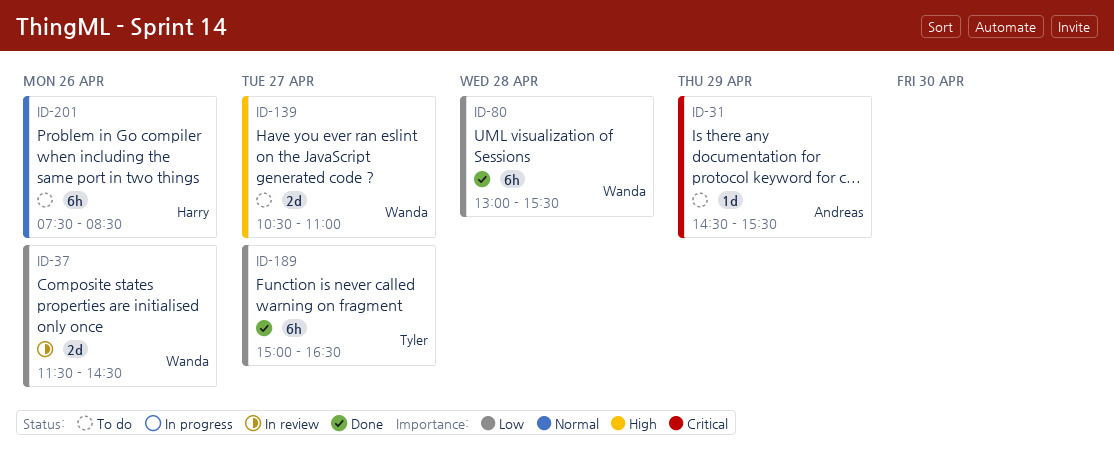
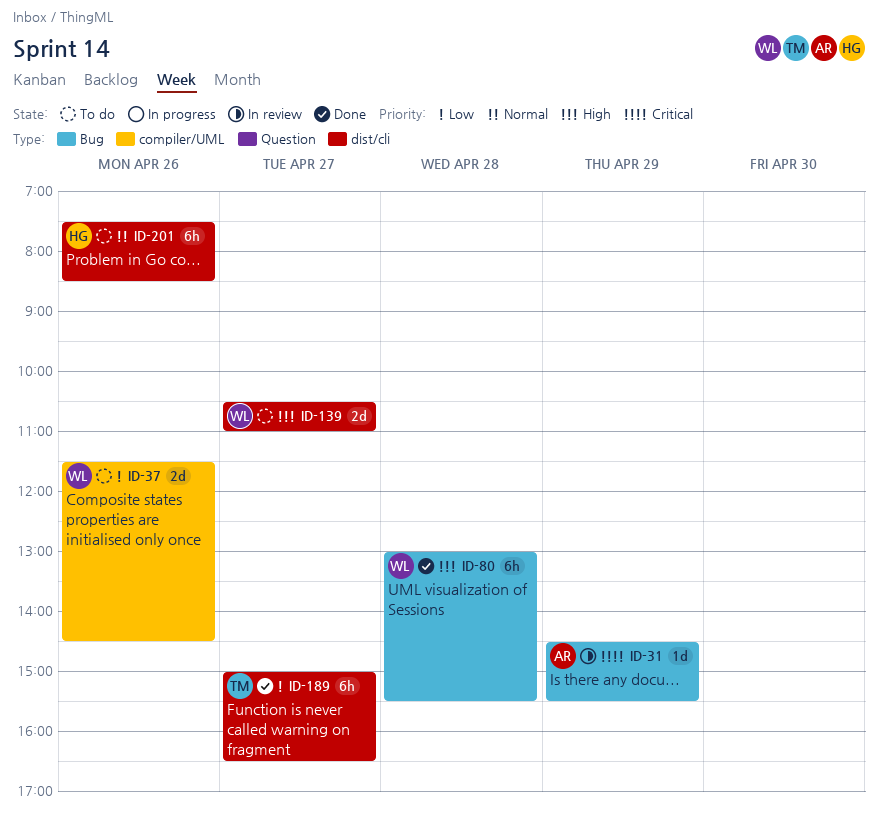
ID-31, status: To do -> In review
ID-37, status: In review -> To do
ID-80, priority: Low -> High

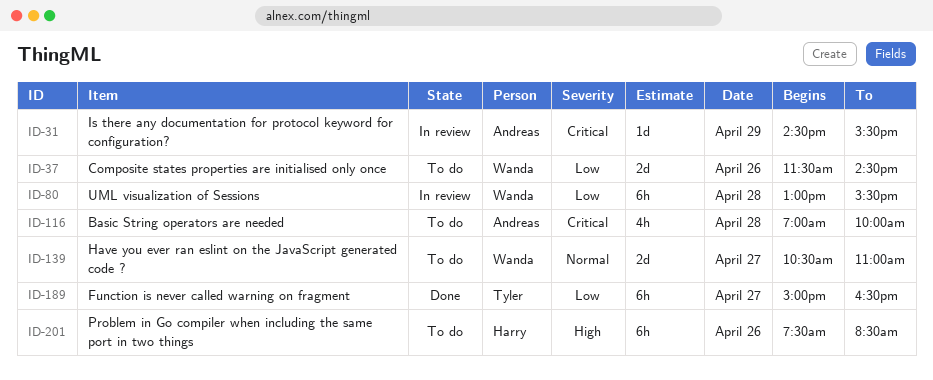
ID-80, status: Done -> In review
ID-80, priority: High -> Low
ID-116: none -> present
ID-139, priority: High -> Normal
ID-201, priority: Normal -> High

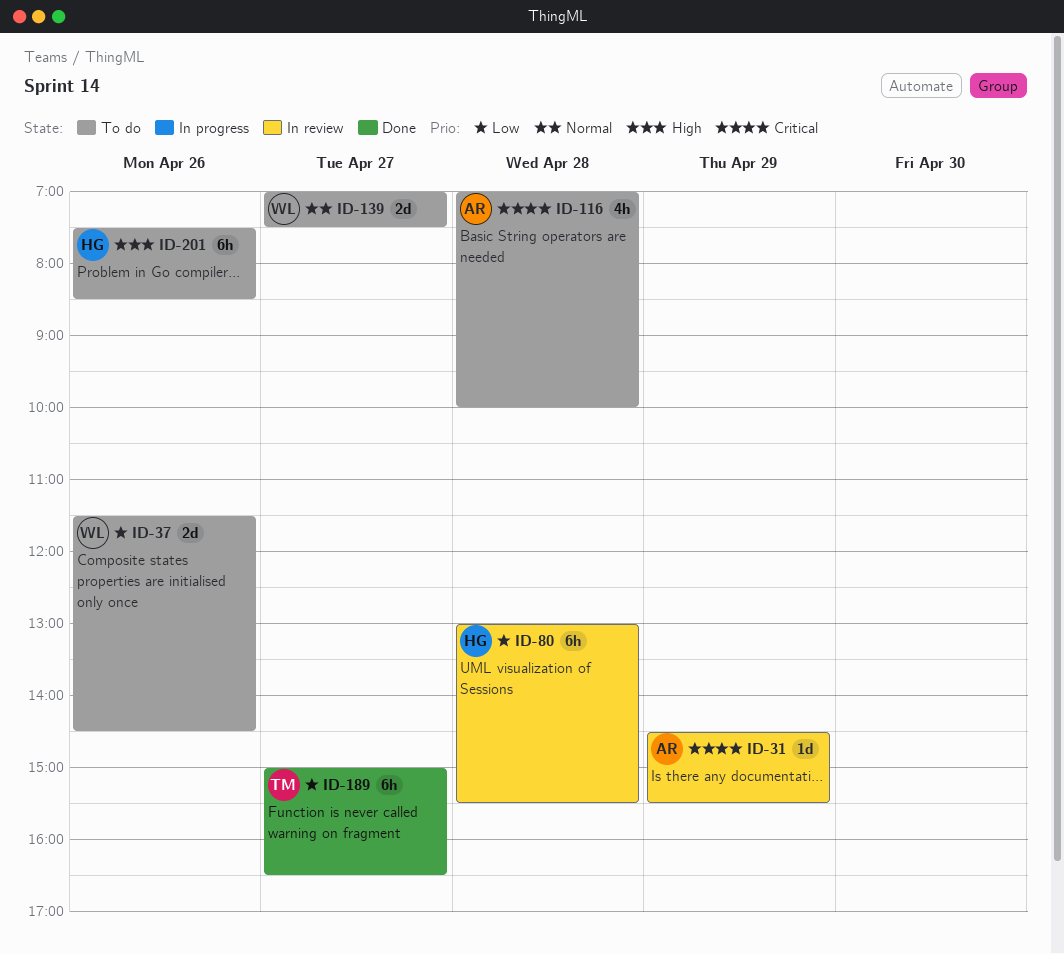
ID-80, owner: Wanda -> Harry
ID-139, begins: 10:30 -> 07:00
ID-139, ends: 11:00 -> 07:30

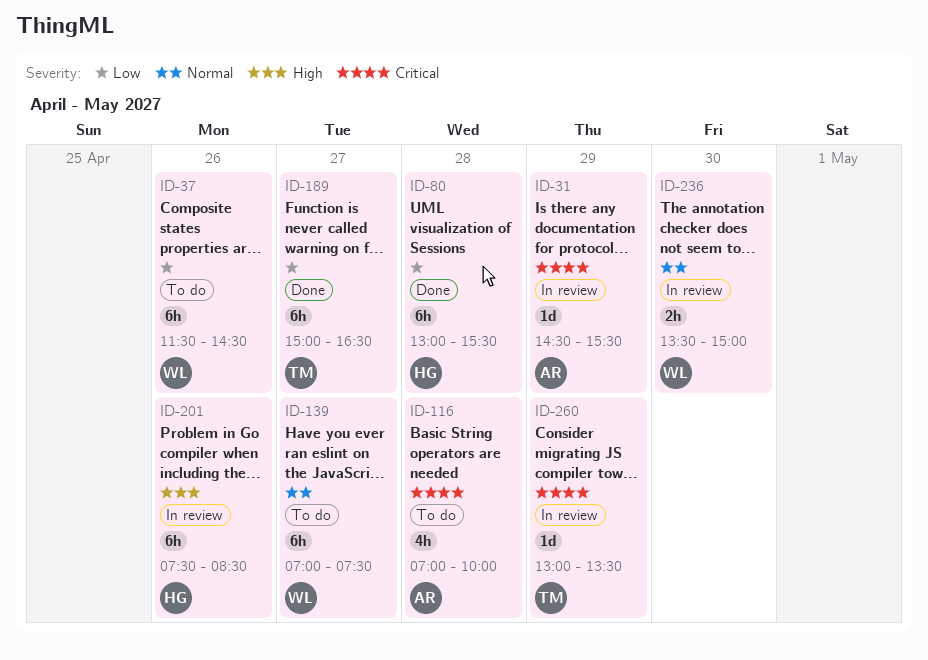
ID-37, estimate: 2d -> 6h
ID-80, status: In review -> Done
ID-139, estimate: 2d -> 6h
ID-201, status: To do -> In review
ID-236: none -> present
ID-260: none -> present

